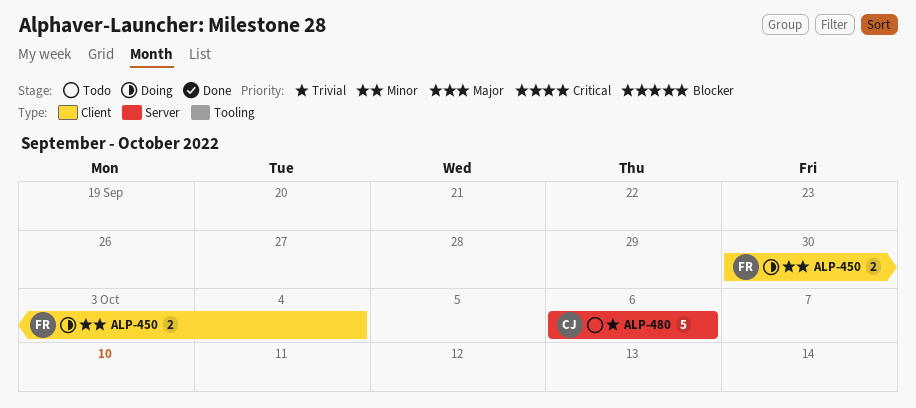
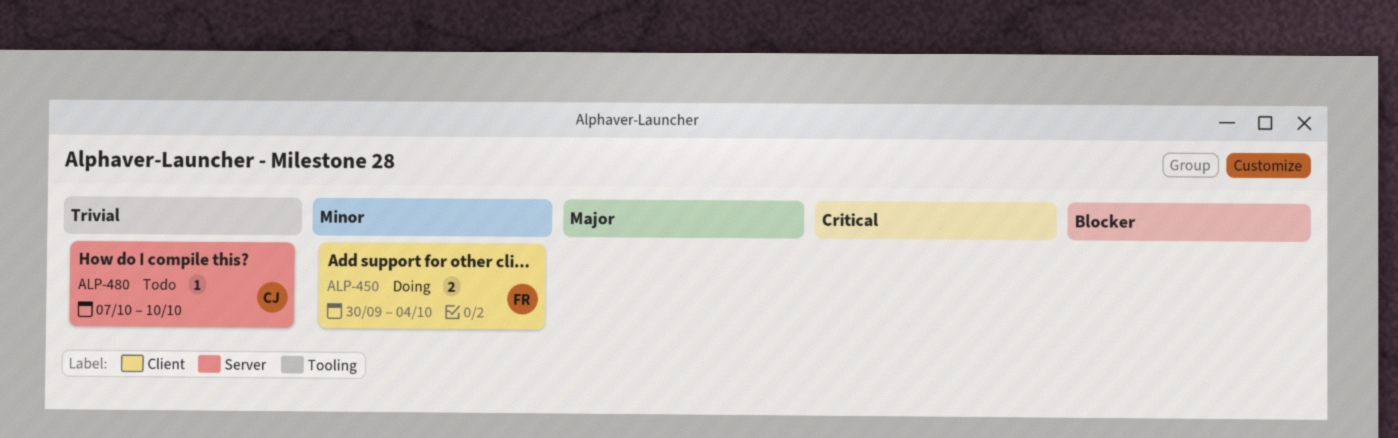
ALP-480, estimate: 5 -> 1
ALP-480, start: Oct 6 -> Oct 7
ALP-480, due: Oct 6 -> Oct 10

